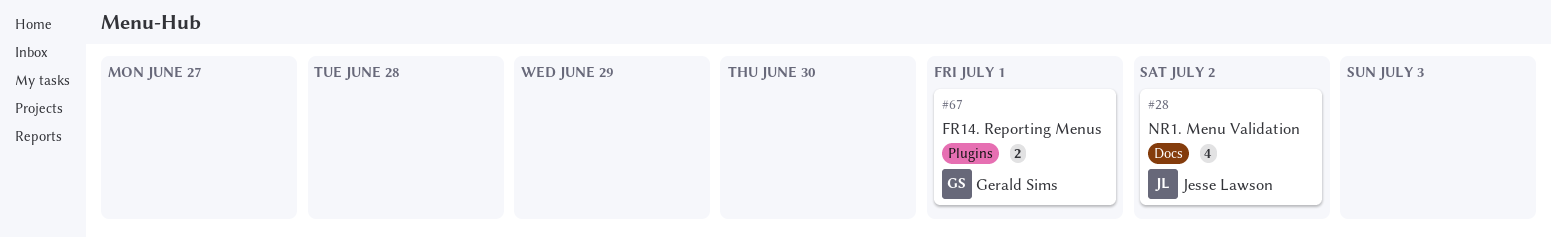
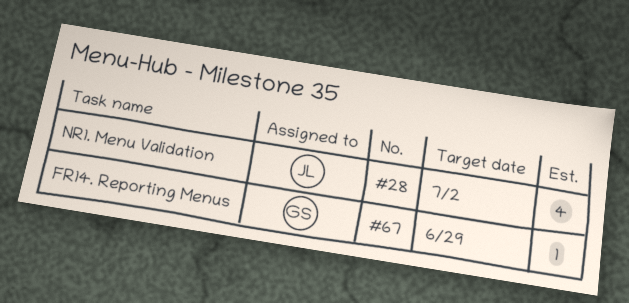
#67, estimate: 2 -> 1
#67, due: Jul 1 -> Jun 29

